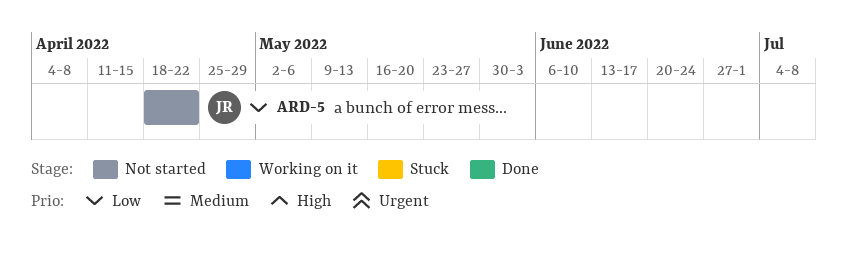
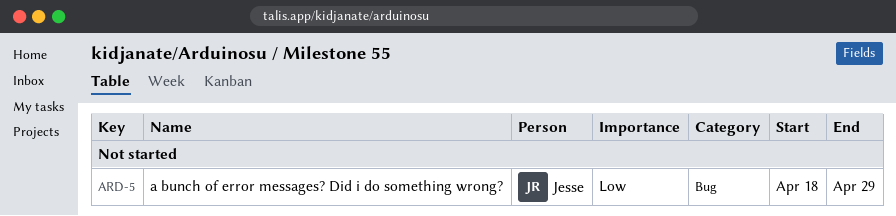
ARD-5, due: Apr 22 -> Apr 29

